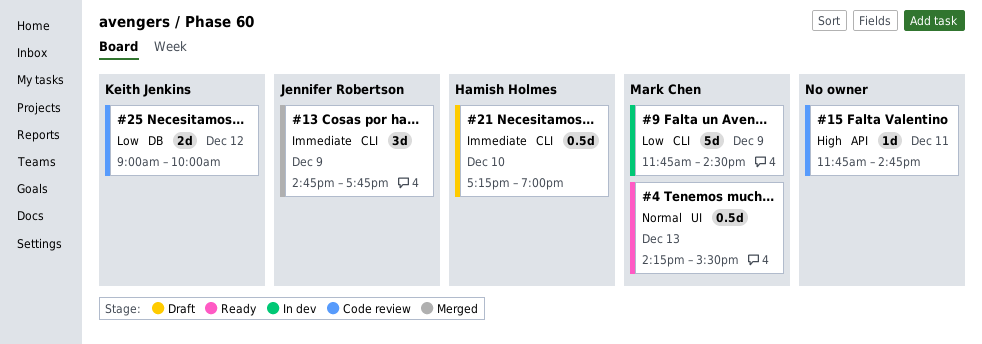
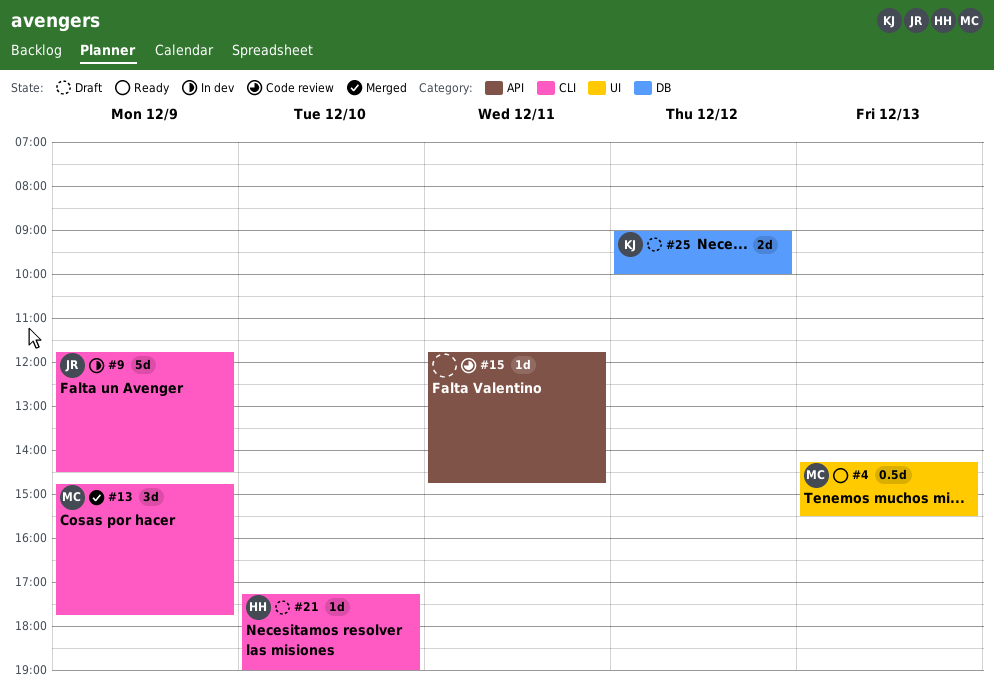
#9, owner: Mark Chen -> Jennifer Robertson
#13, owner: Jennifer Robertson -> Mark Chen
#21, estimate: 0.5d -> 1d
#25, status: Code review -> Draft

